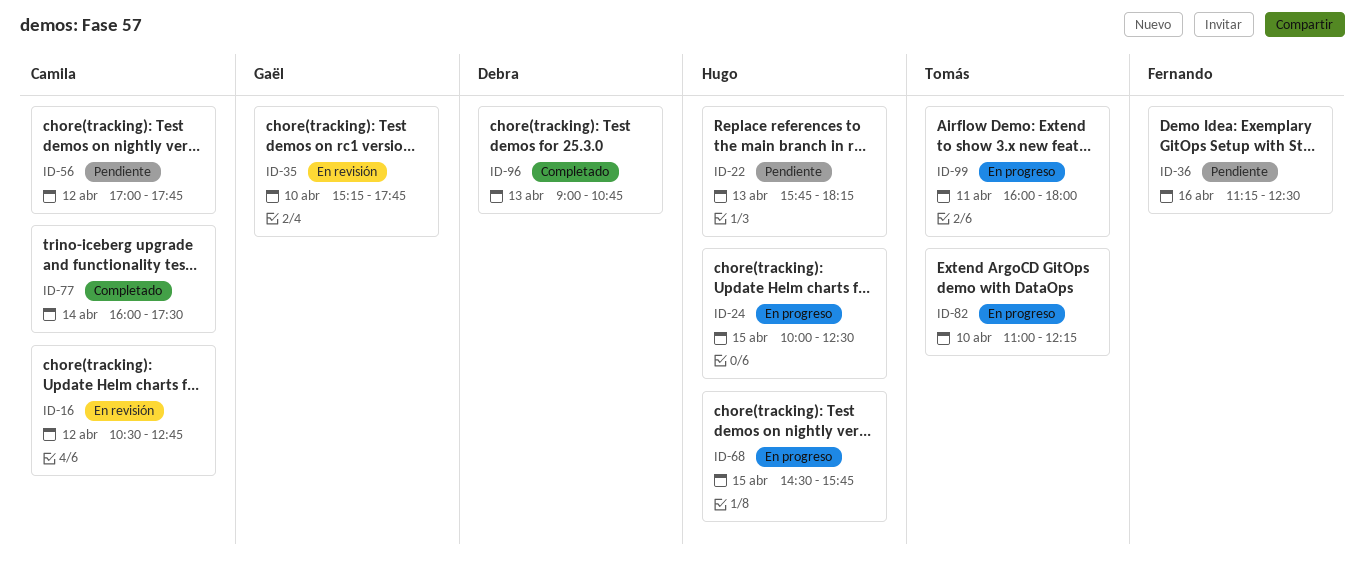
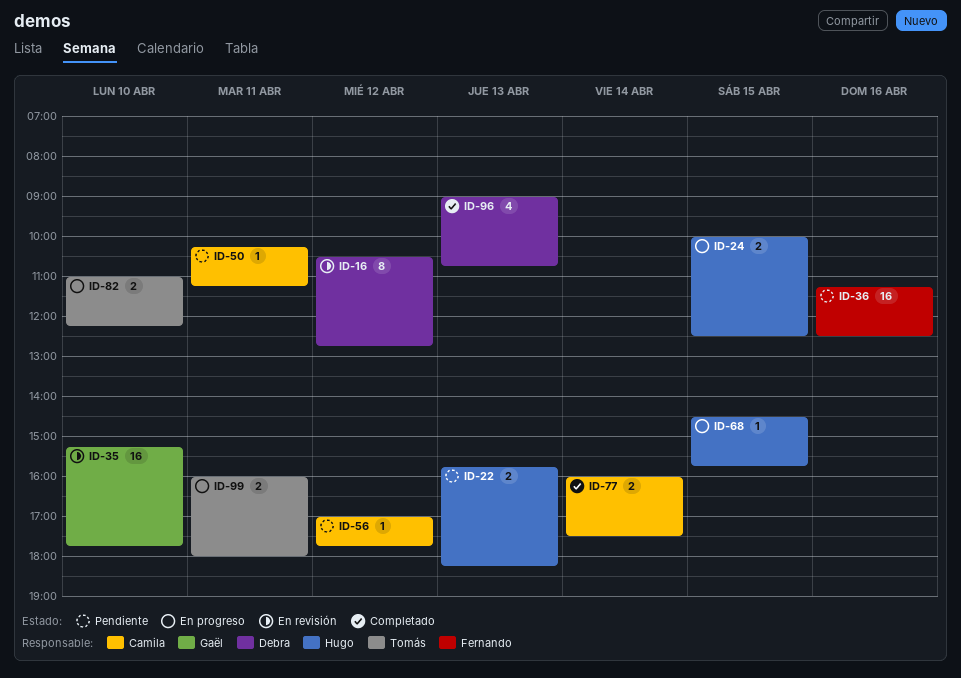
ID-16, owner: Camila -> Debra
ID-50: none -> present

